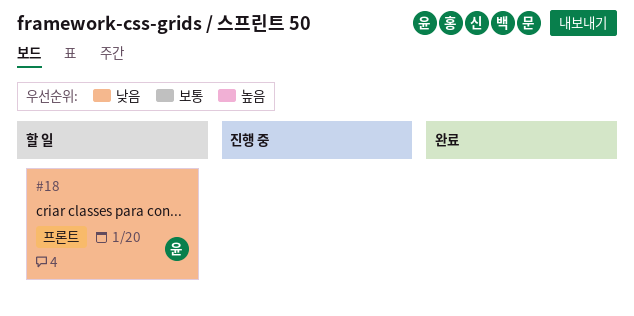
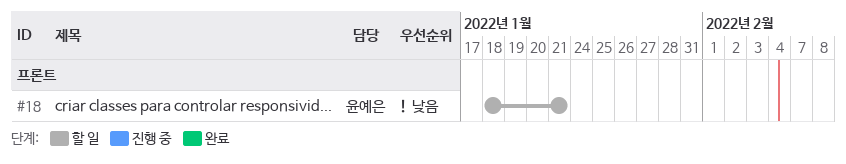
#18, due: Jan 20 -> Jan 21

